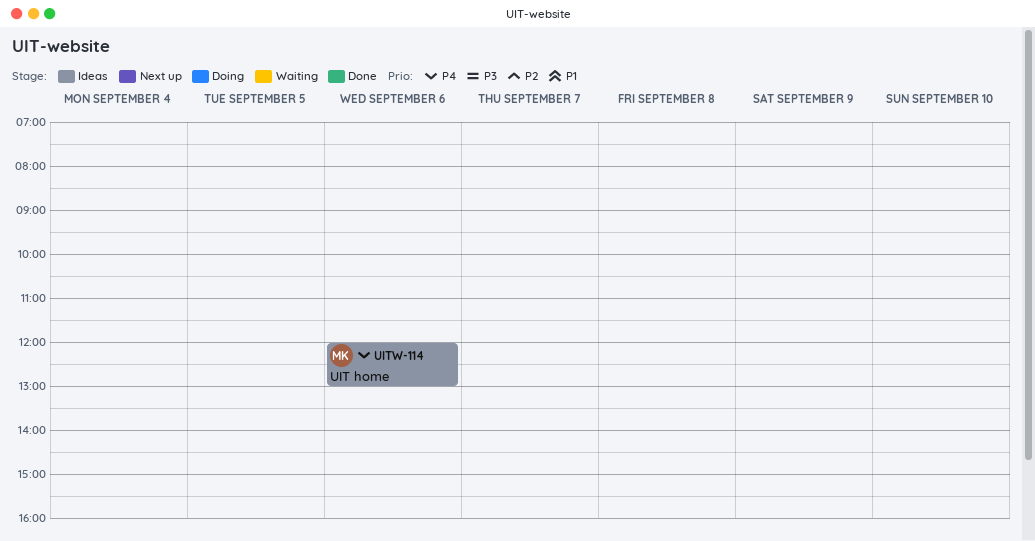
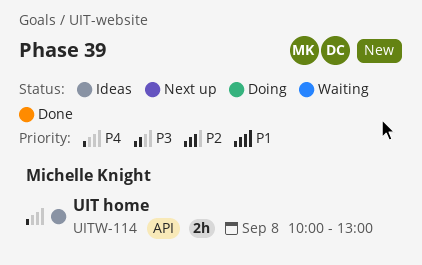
UITW-114, day: Sep 6 -> Sep 8
UITW-114, begins: 12:00 -> 10:00

